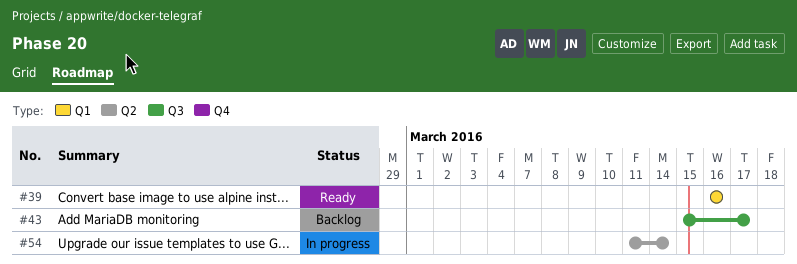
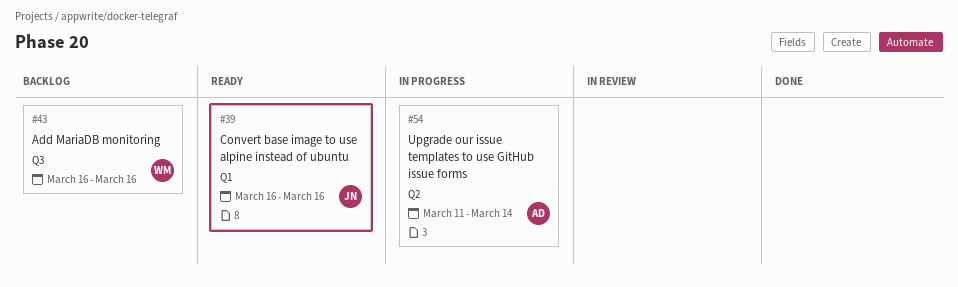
#43, start: Mar 15 -> Mar 16
#43, due: Mar 17 -> Mar 16

